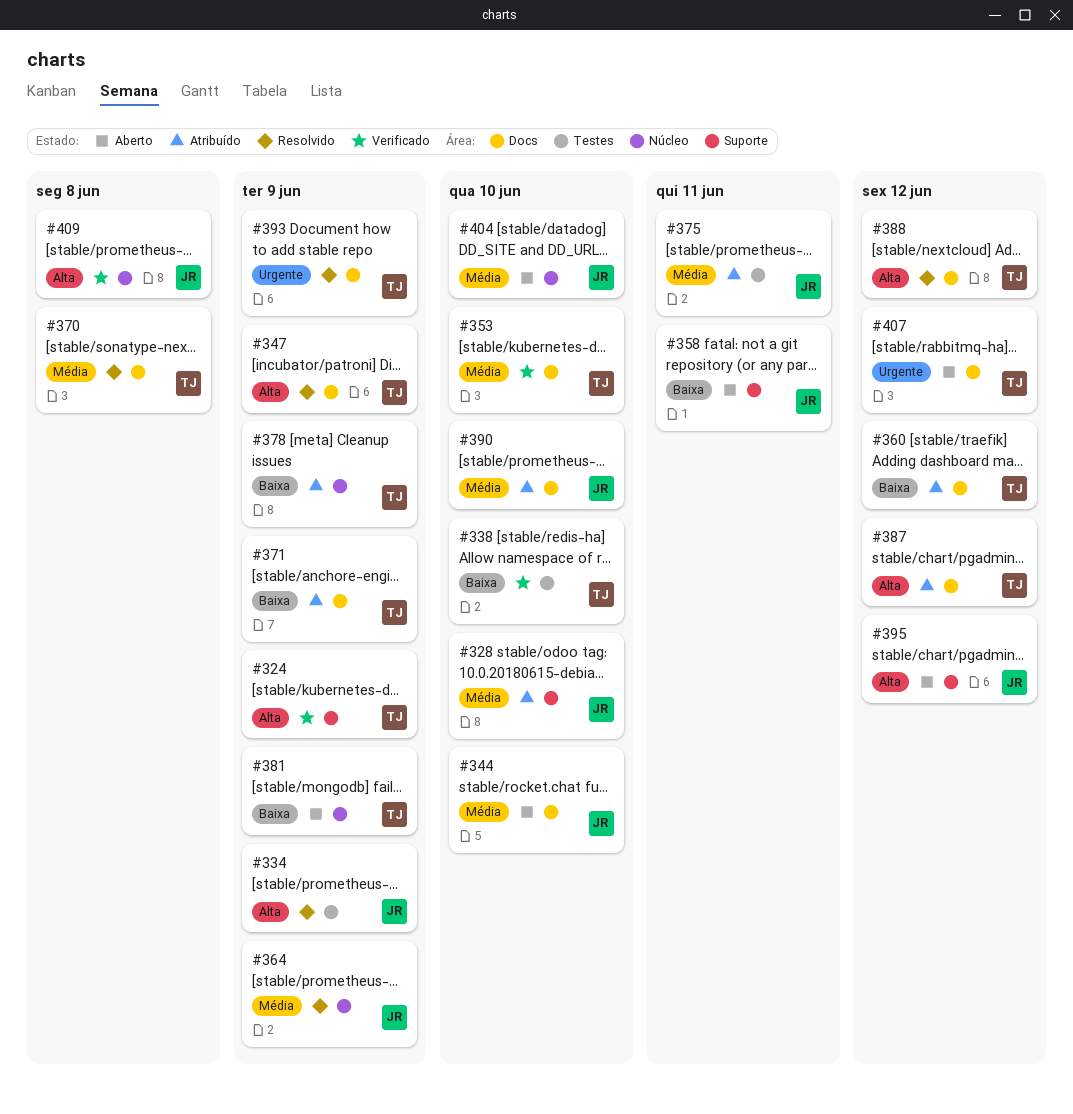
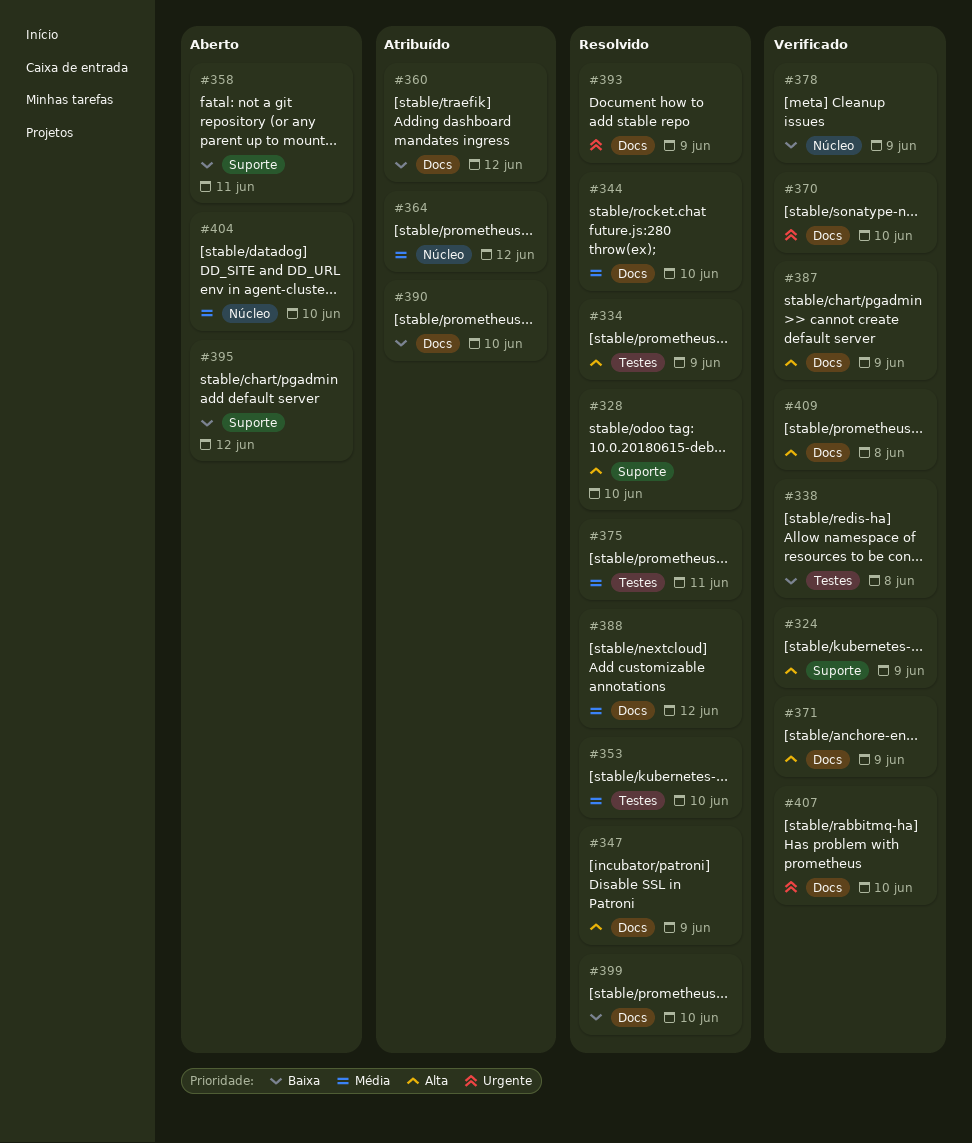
#328, status: Atribuído -> Resolvido
#328, priority: Média -> Alta
#338, due: Jun 10 -> Jun 8
#344, status: Aberto -> Resolvido
#353, status: Verificado -> Resolvido
#353, label: Docs -> Testes
#364, status: Resolvido -> Atribuído
#364, due: Jun 9 -> Jun 12
#370, status: Resolvido -> Verificado
#370, priority: Média -> Urgente
#370, due: Jun 8 -> Jun 10
#371, status: Atribuído -> Verificado
#371, priority: Baixa -> Alta
#375, status: Atribuído -> Resolvido
#378, status: Atribuído -> Verificado
#381: present -> none
#387, status: Atribuído -> Verificado
#387, due: Jun 12 -> Jun 9
#388, priority: Alta -> Média
#390, priority: Média -> Baixa
#395, priority: Alta -> Baixa
#399: none -> present
#407, status: Aberto -> Verificado
#407, due: Jun 12 -> Jun 10
#409, label: Núcleo -> Docs

